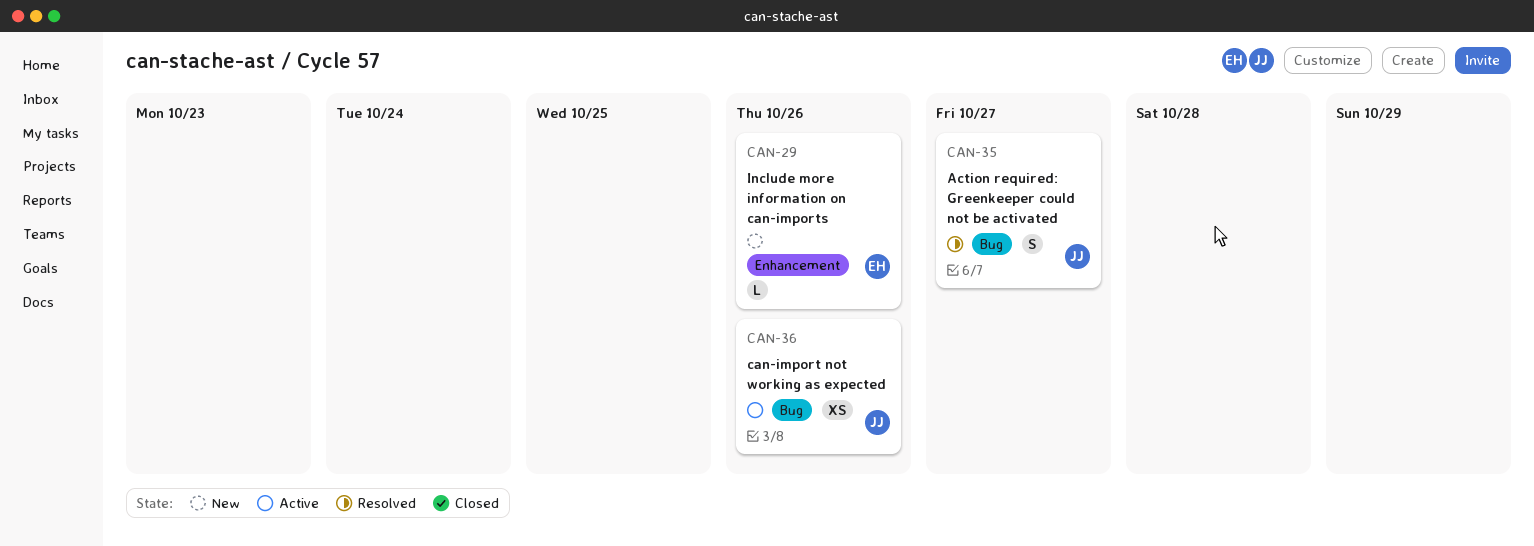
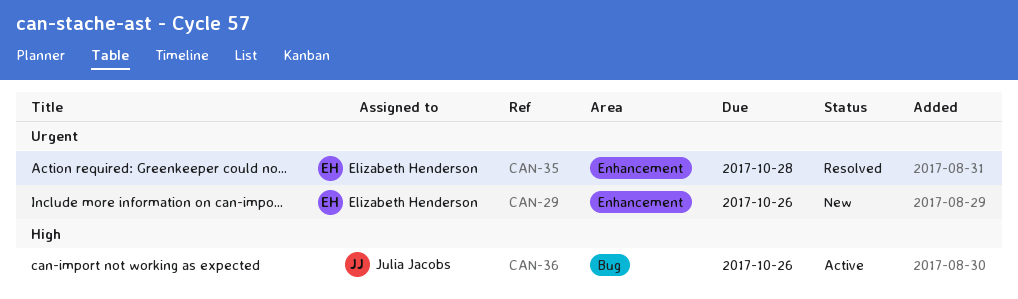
CAN-35, owner: Julia Jacobs -> Elizabeth Henderson
CAN-35, label: Bug -> Enhancement
CAN-35, due: Oct 27 -> Oct 28

